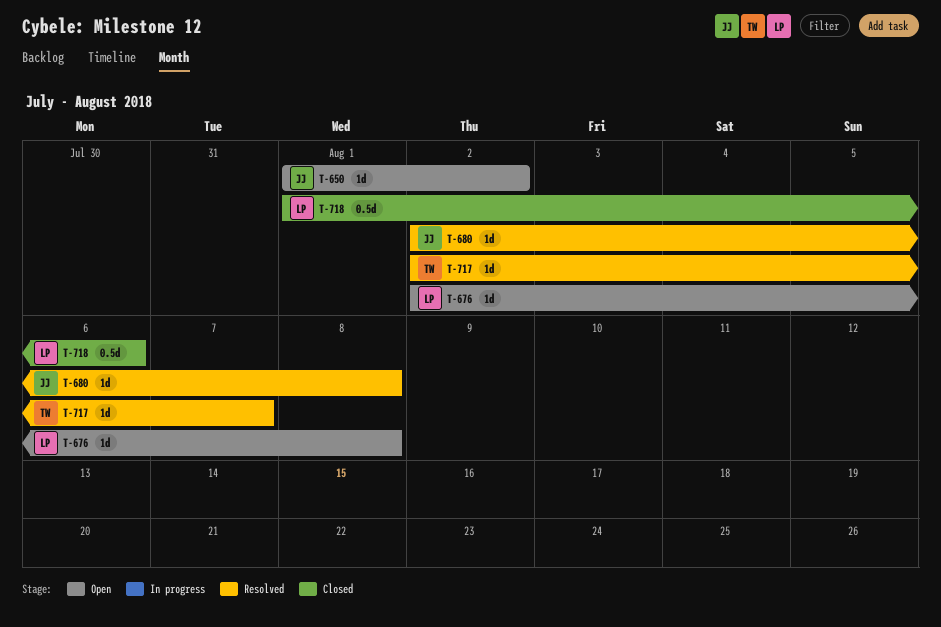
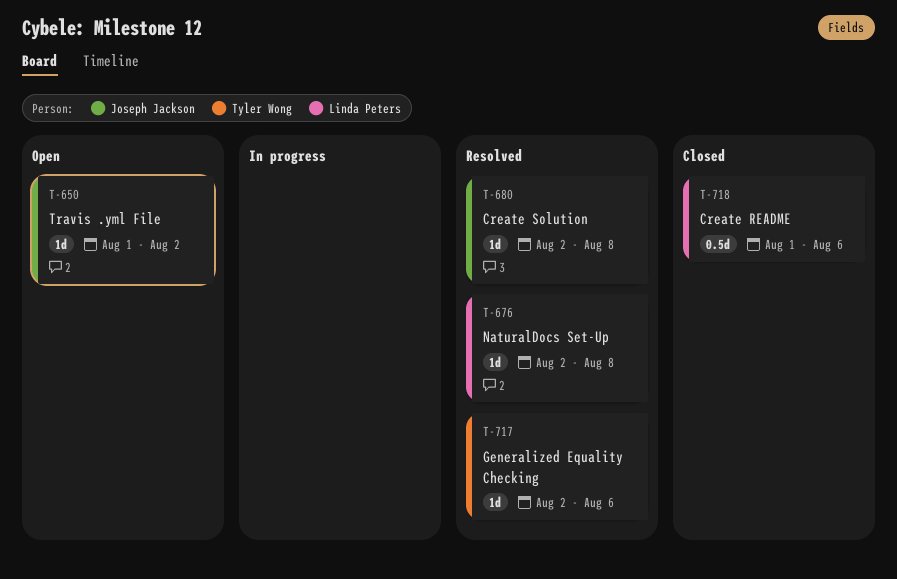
T-676, status: Open -> Resolved
T-717, due: Aug 7 -> Aug 6

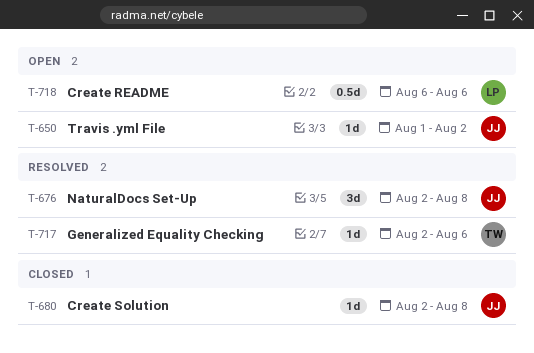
T-676, owner: Linda Peters -> Joseph Jackson
T-676, estimate: 1d -> 3d
T-680, status: Resolved -> Closed
T-718, status: Closed -> Open
T-718, start: Aug 1 -> Aug 6

